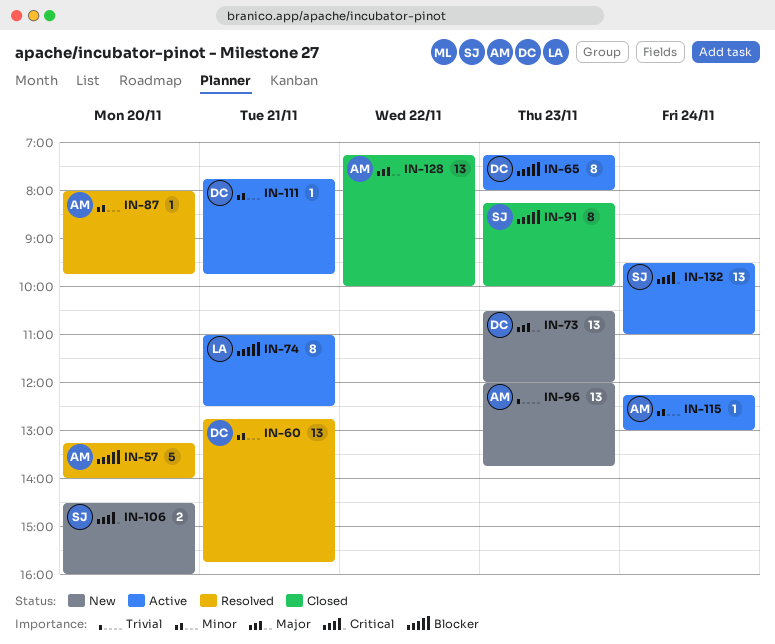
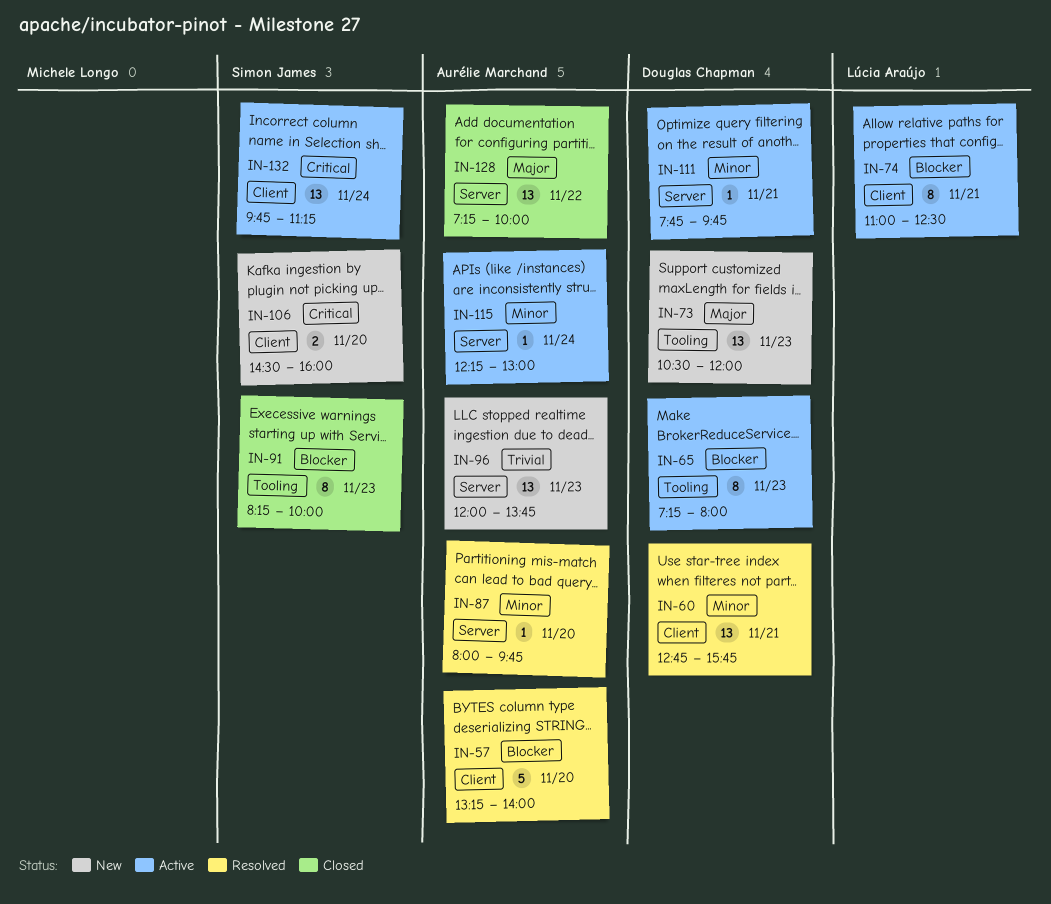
IN-132, begins: 09:30 -> 09:45
IN-132, ends: 11:00 -> 11:15

